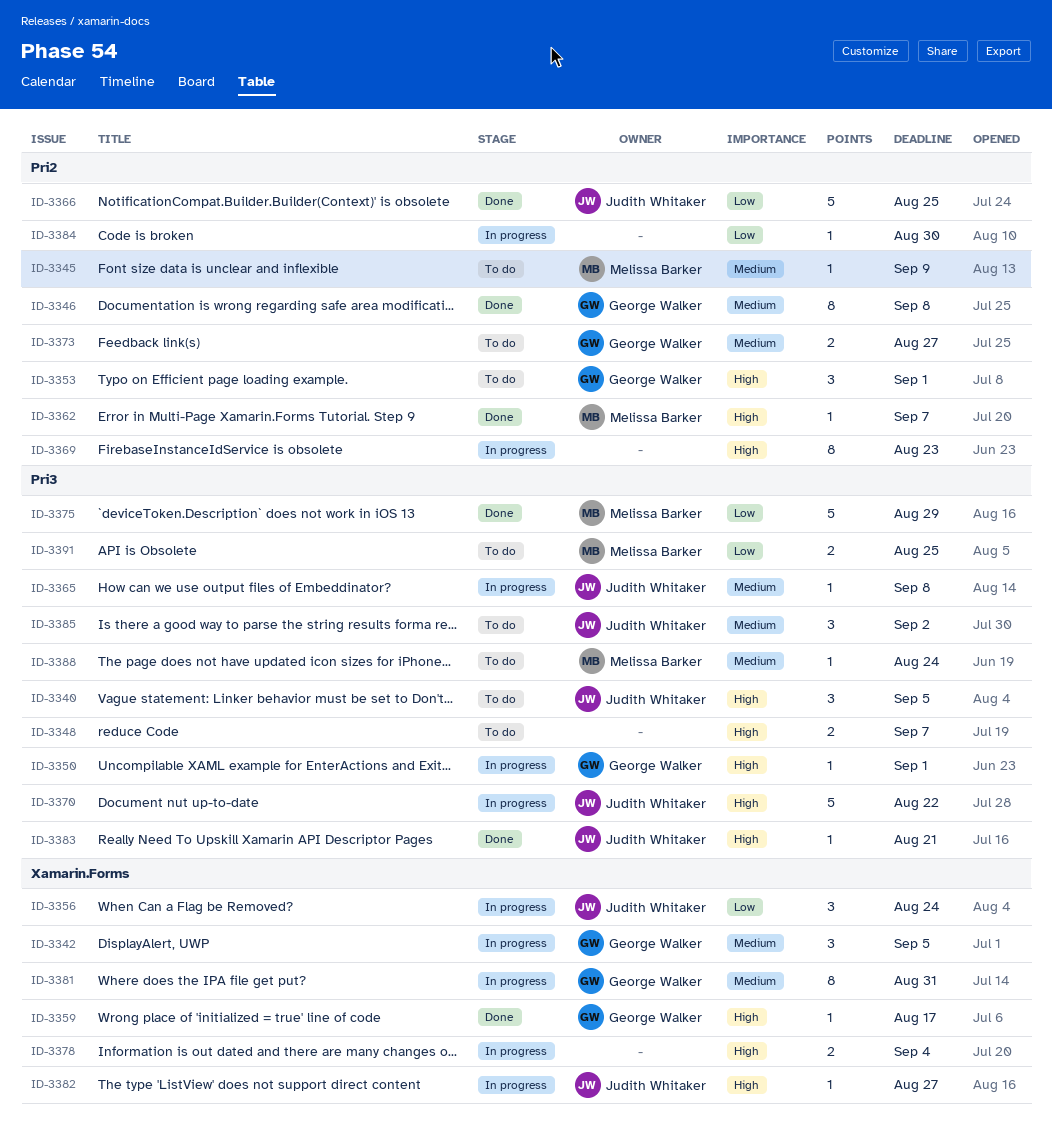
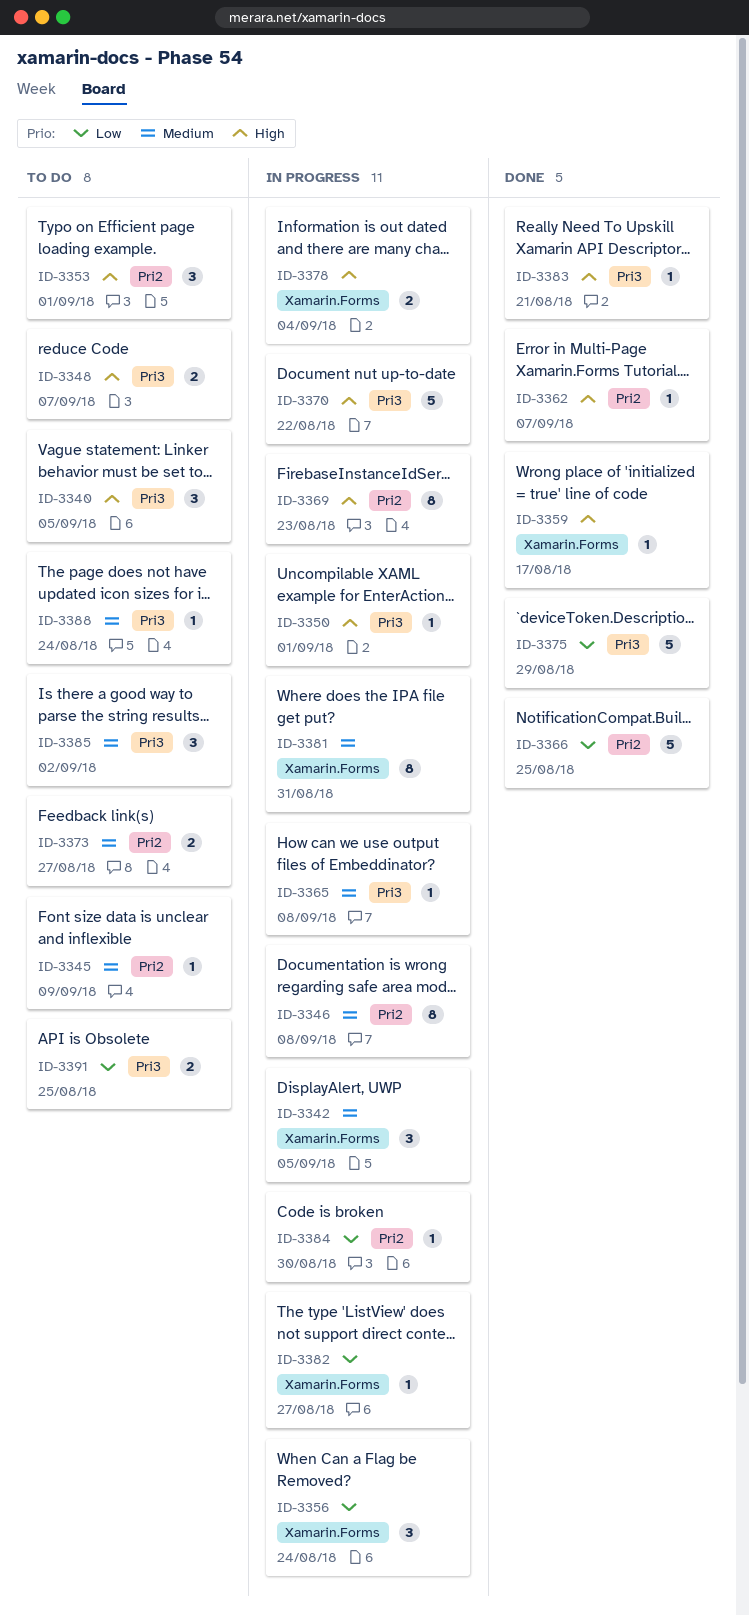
ID-3346, status: Done -> In progress
ID-3382, priority: High -> Low

